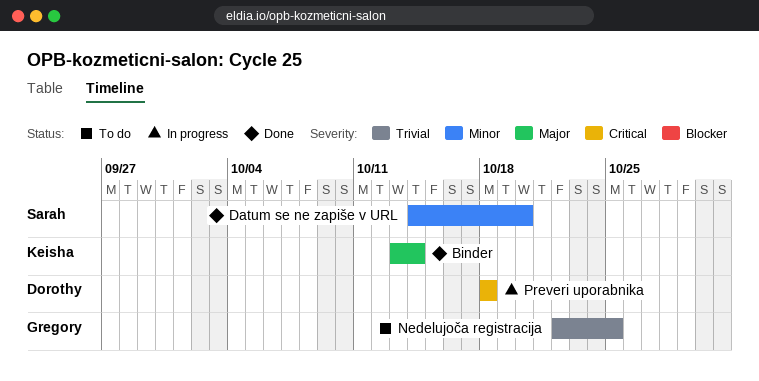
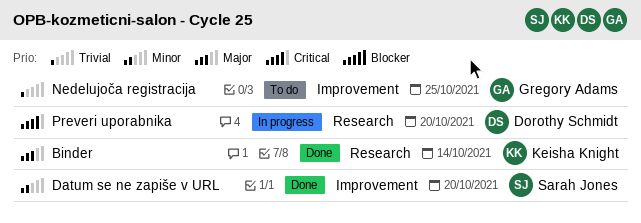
Preveri uporabnika, due: Oct 18 -> Oct 20

